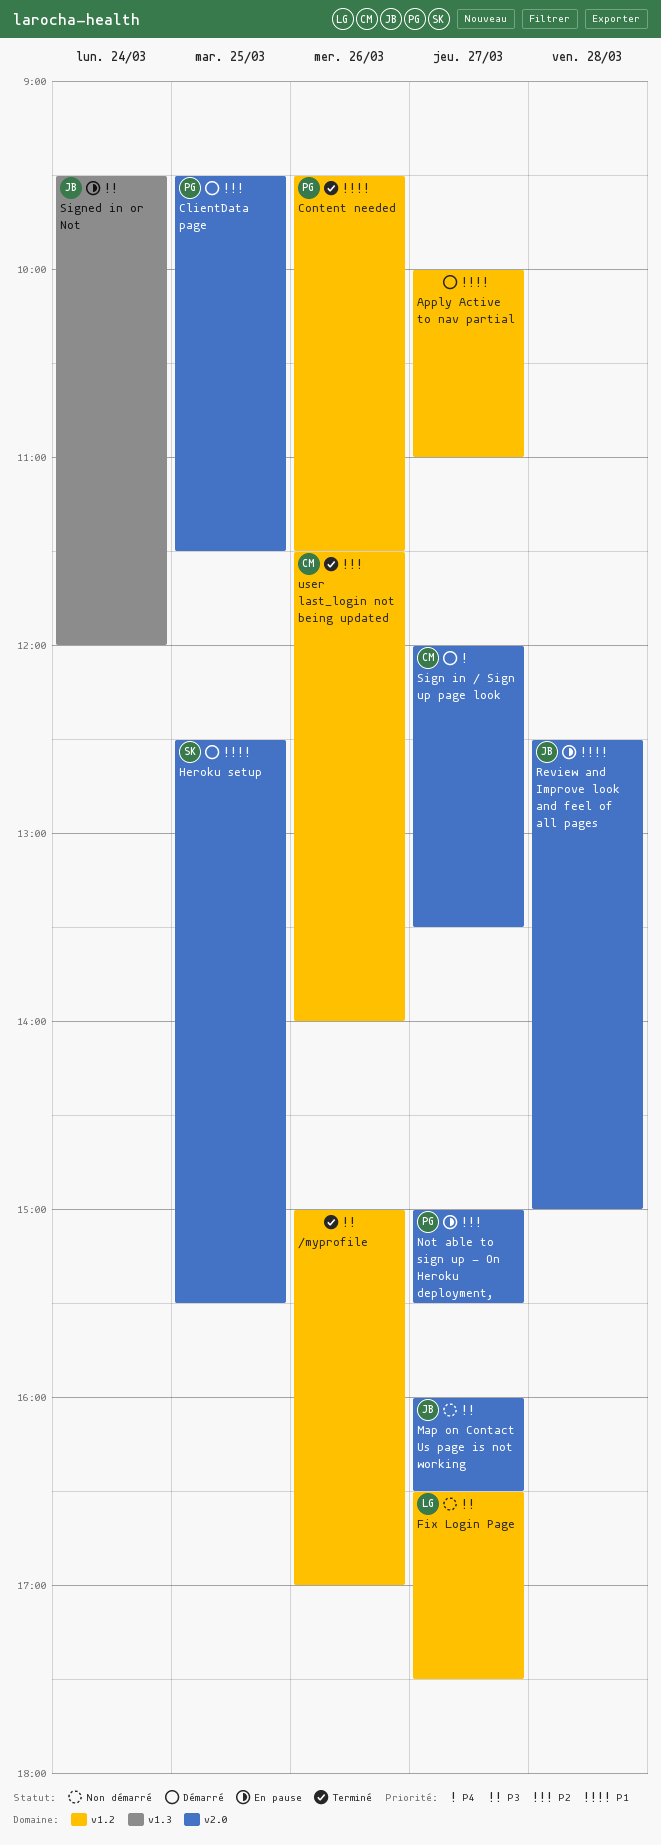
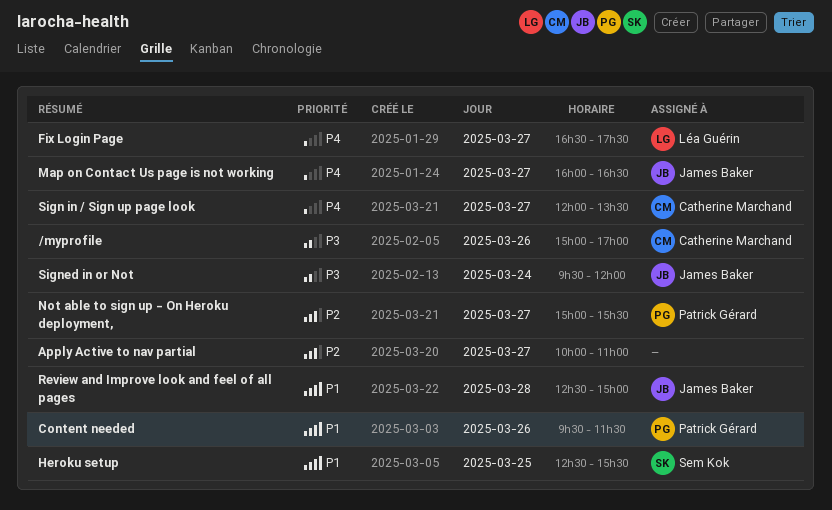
/myprofile, owner: none -> Catherine Marchand
Apply Active to nav partial, priority: P1 -> P2
ClientData page: present -> none
Fix Login Page, priority: P3 -> P4
Map on Contact Us page is not working, priority: P3 -> P4
user last_login not being updated: present -> none

